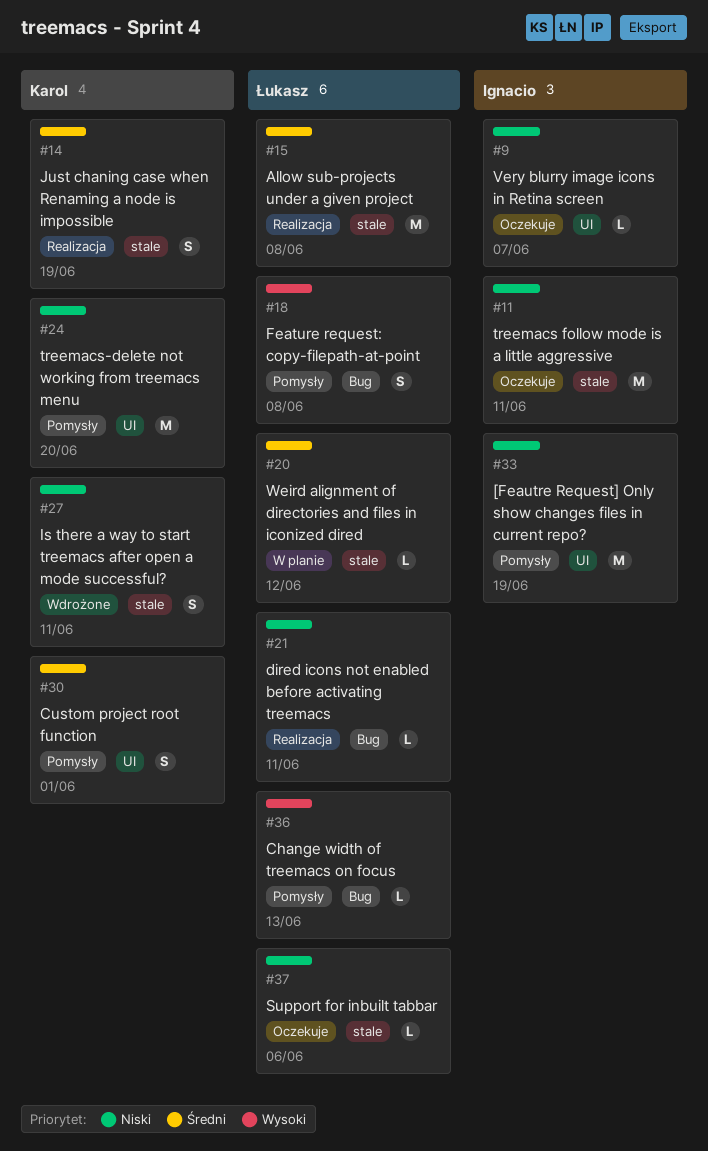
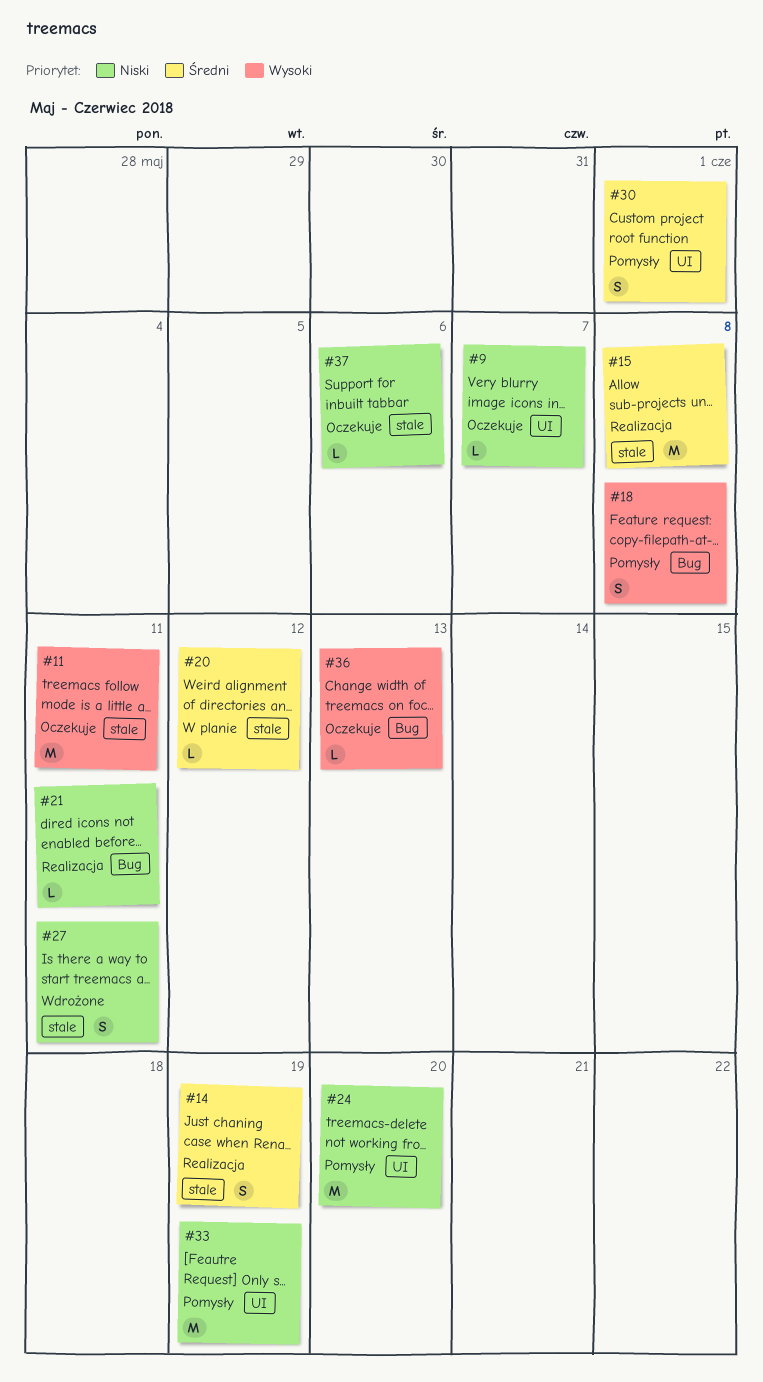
#11, priority: Niski -> Wysoki
#36, status: Pomysły -> Oczekuje

